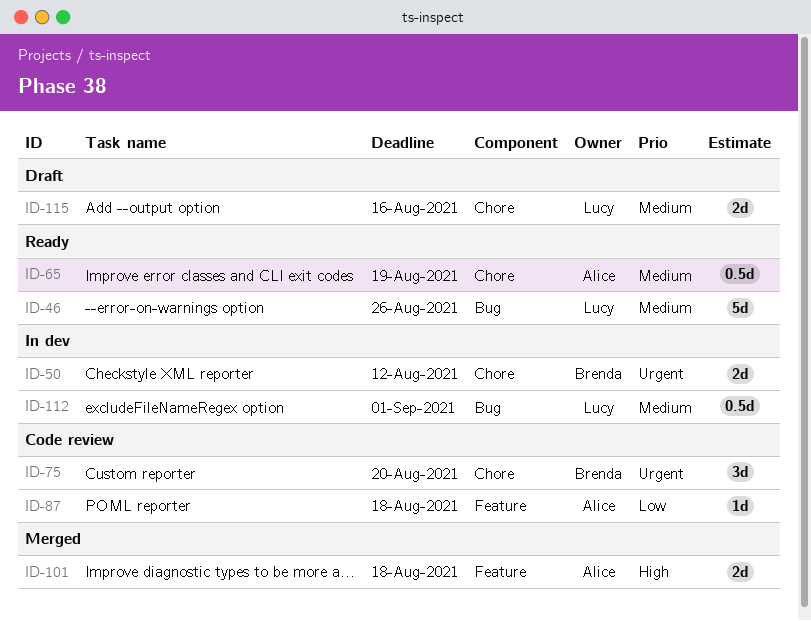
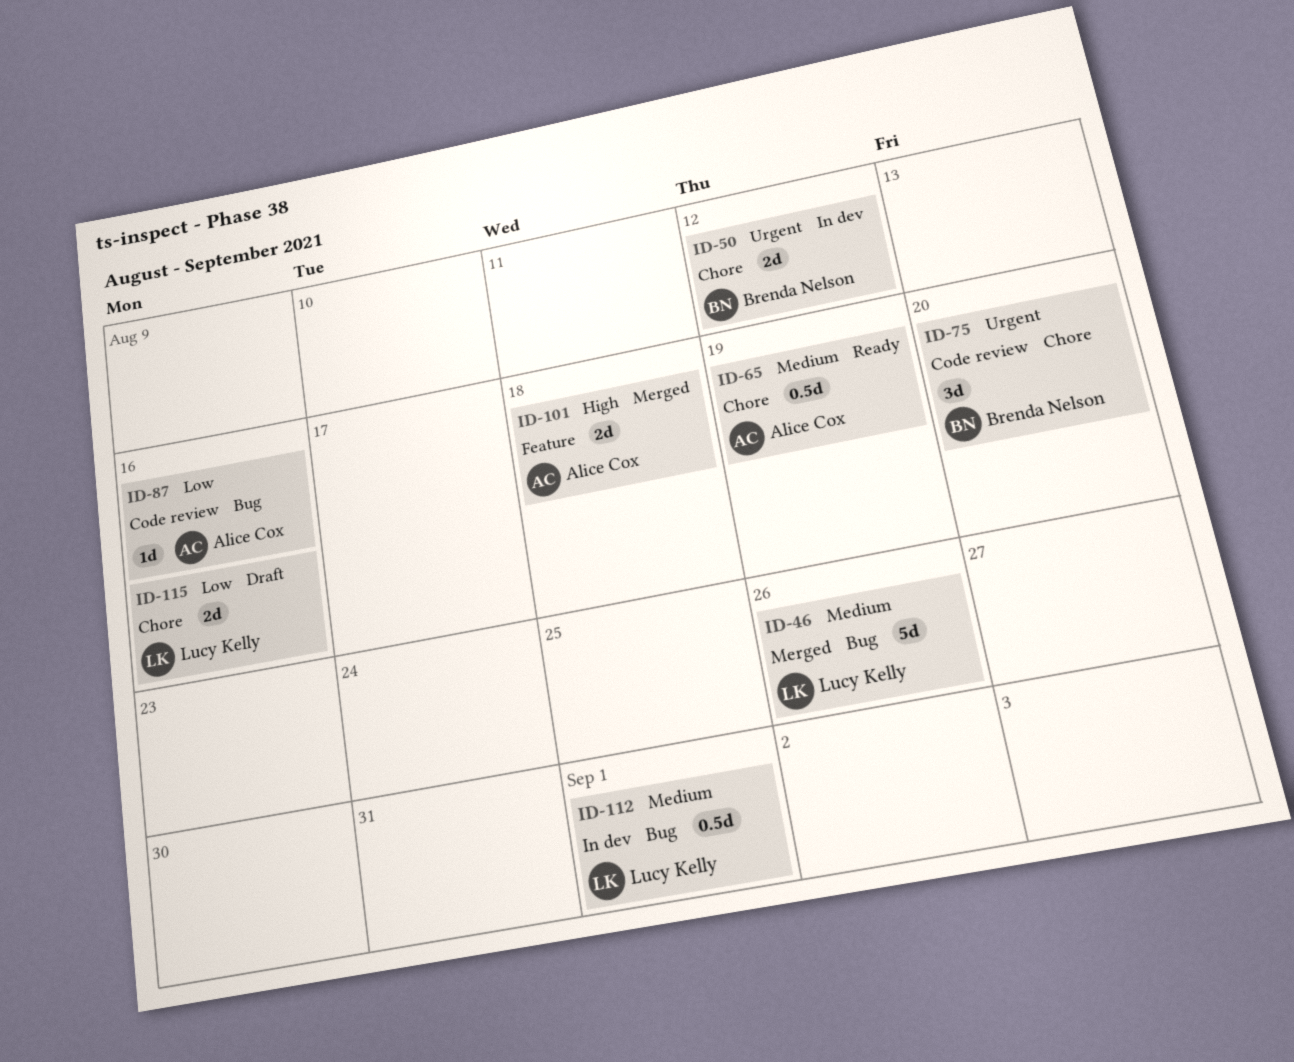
ID-46, status: Ready -> Merged
ID-87, label: Feature -> Bug
ID-87, due: Aug 18 -> Aug 16
ID-115, priority: Medium -> Low

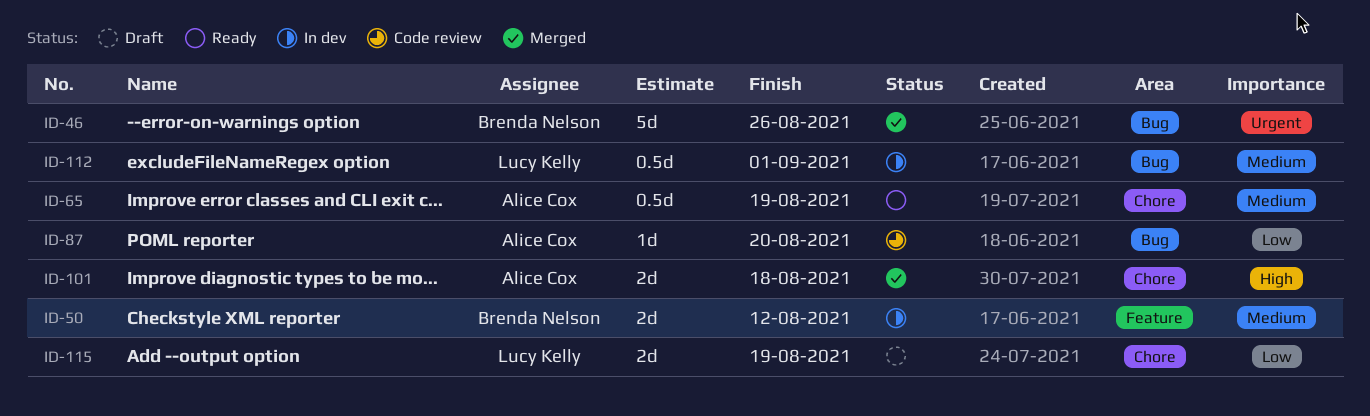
ID-46, owner: Lucy Kelly -> Brenda Nelson
ID-46, priority: Medium -> Urgent
ID-50, priority: Urgent -> Medium
ID-50, label: Chore -> Feature
ID-75: present -> none
ID-87, due: Aug 16 -> Aug 20
ID-101, label: Feature -> Chore
ID-115, due: Aug 16 -> Aug 19

